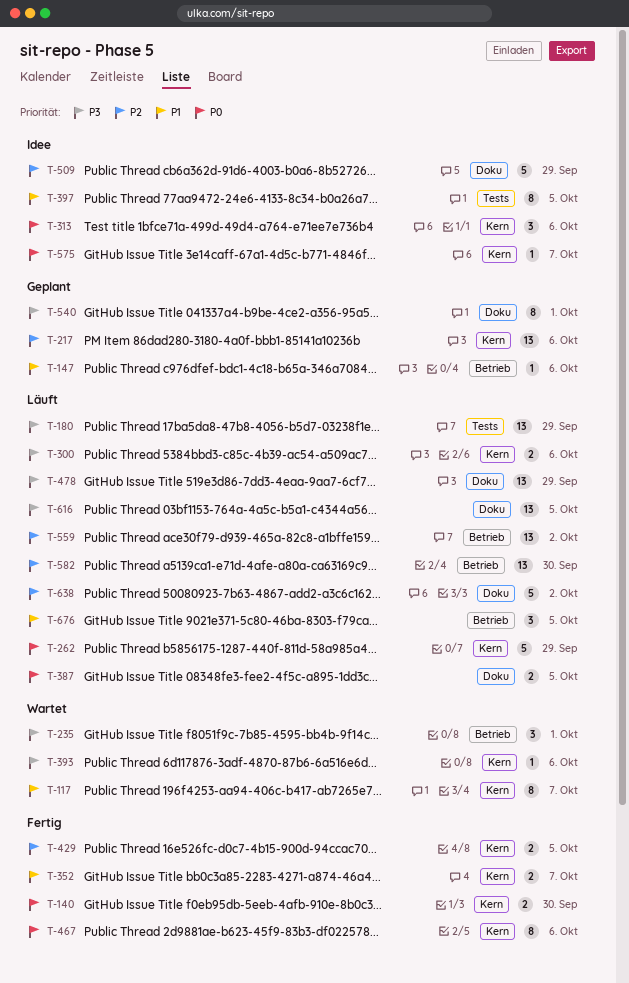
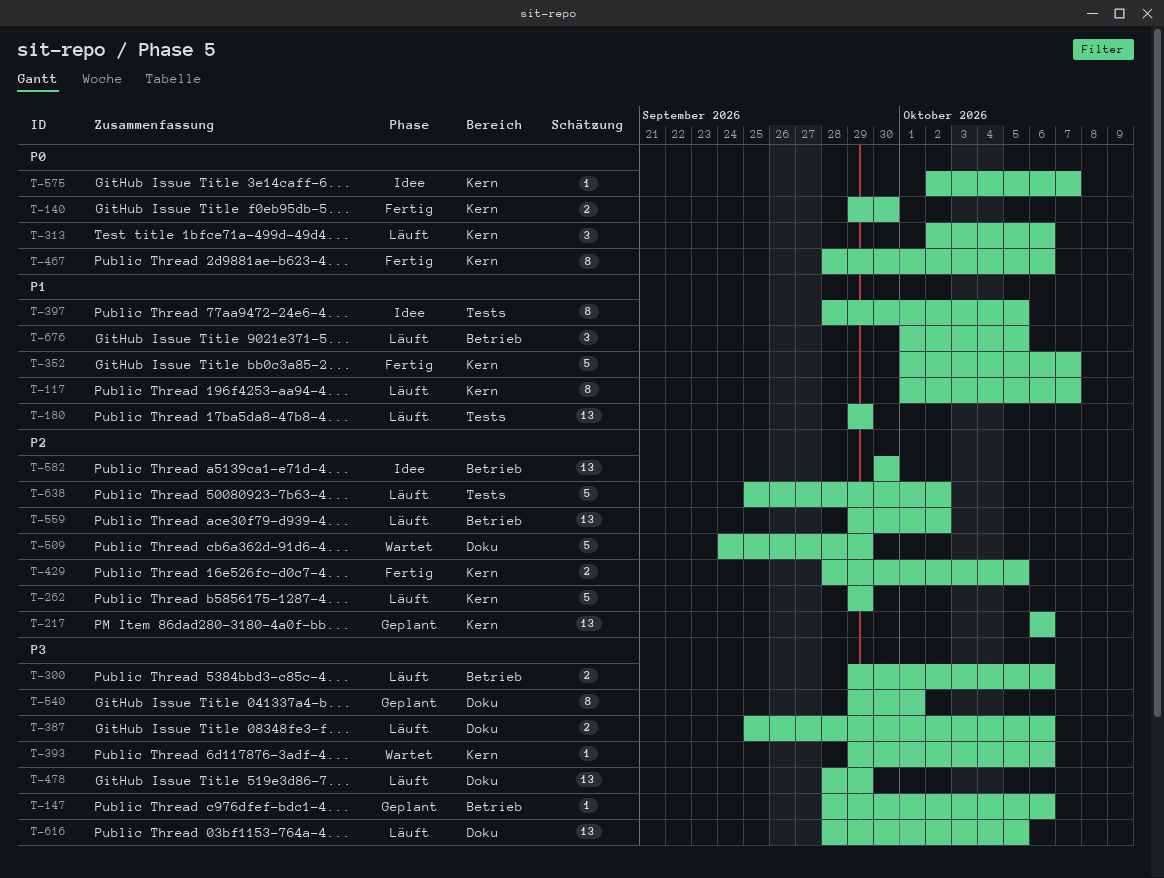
T-117, status: Wartet -> Läuft
T-147, priority: P1 -> P3
T-180, priority: P3 -> P1
T-235: present -> none
T-262, priority: P0 -> P2
T-300, label: Kern -> Betrieb
T-313, status: Idee -> Läuft
T-352, estimate: 2 -> 5
T-387, priority: P0 -> P3
T-387, due: Oct 5 -> Oct 6
T-509, status: Idee -> Wartet
T-582, status: Läuft -> Idee
T-638, label: Doku -> Tests

